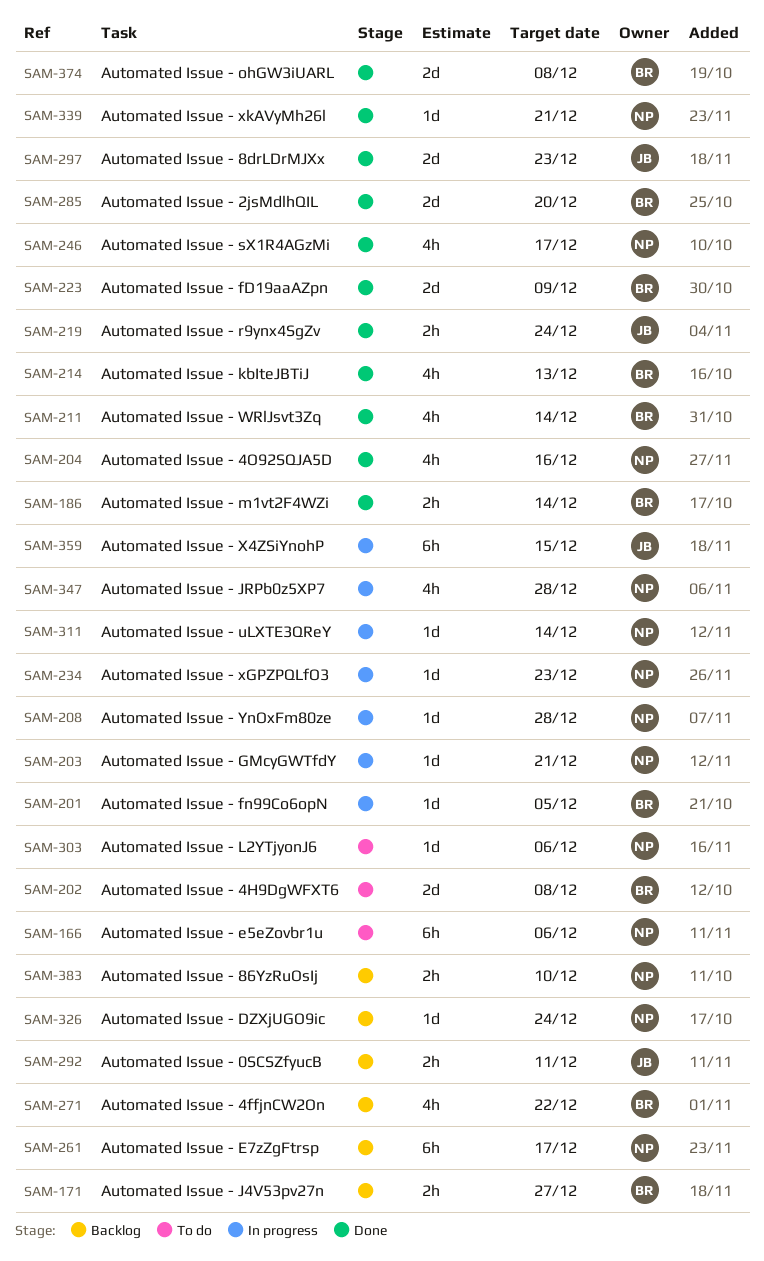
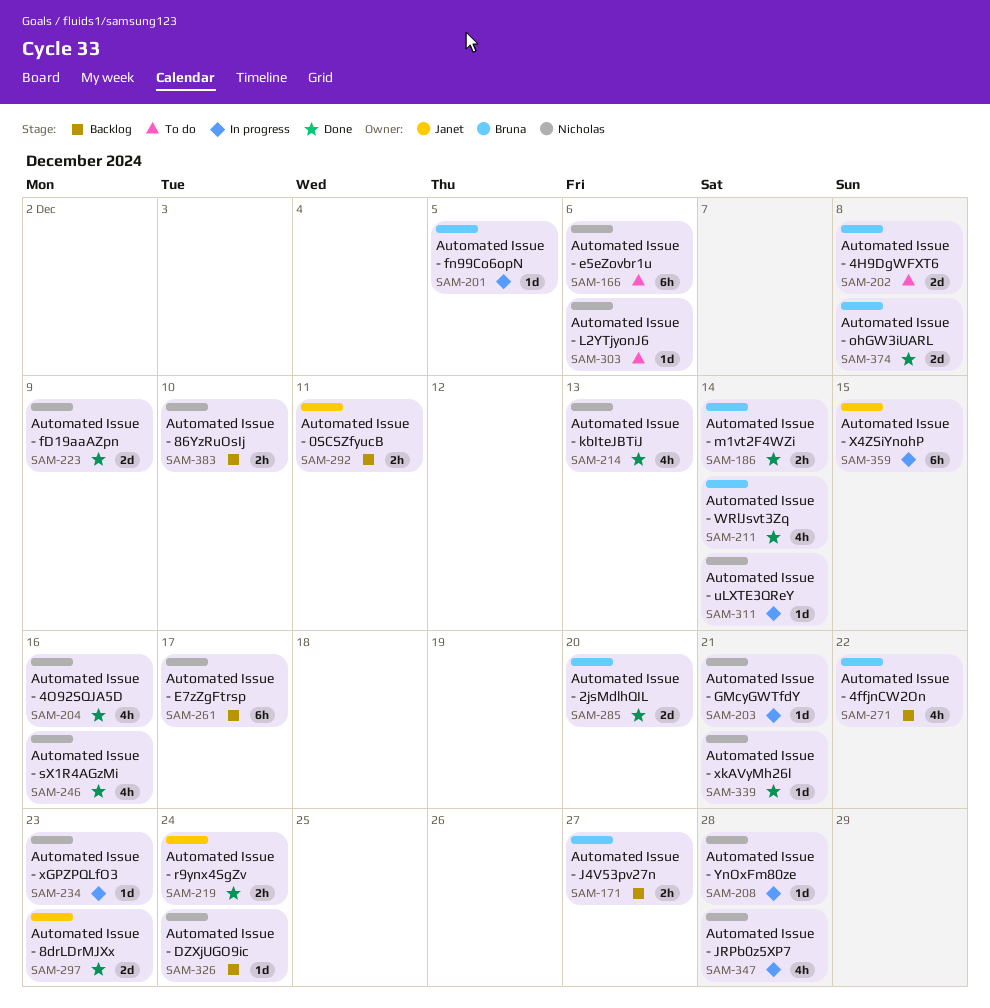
SAM-214, owner: Bruna -> Nicholas
SAM-223, owner: Bruna -> Nicholas
SAM-246, due: Dec 17 -> Dec 16

